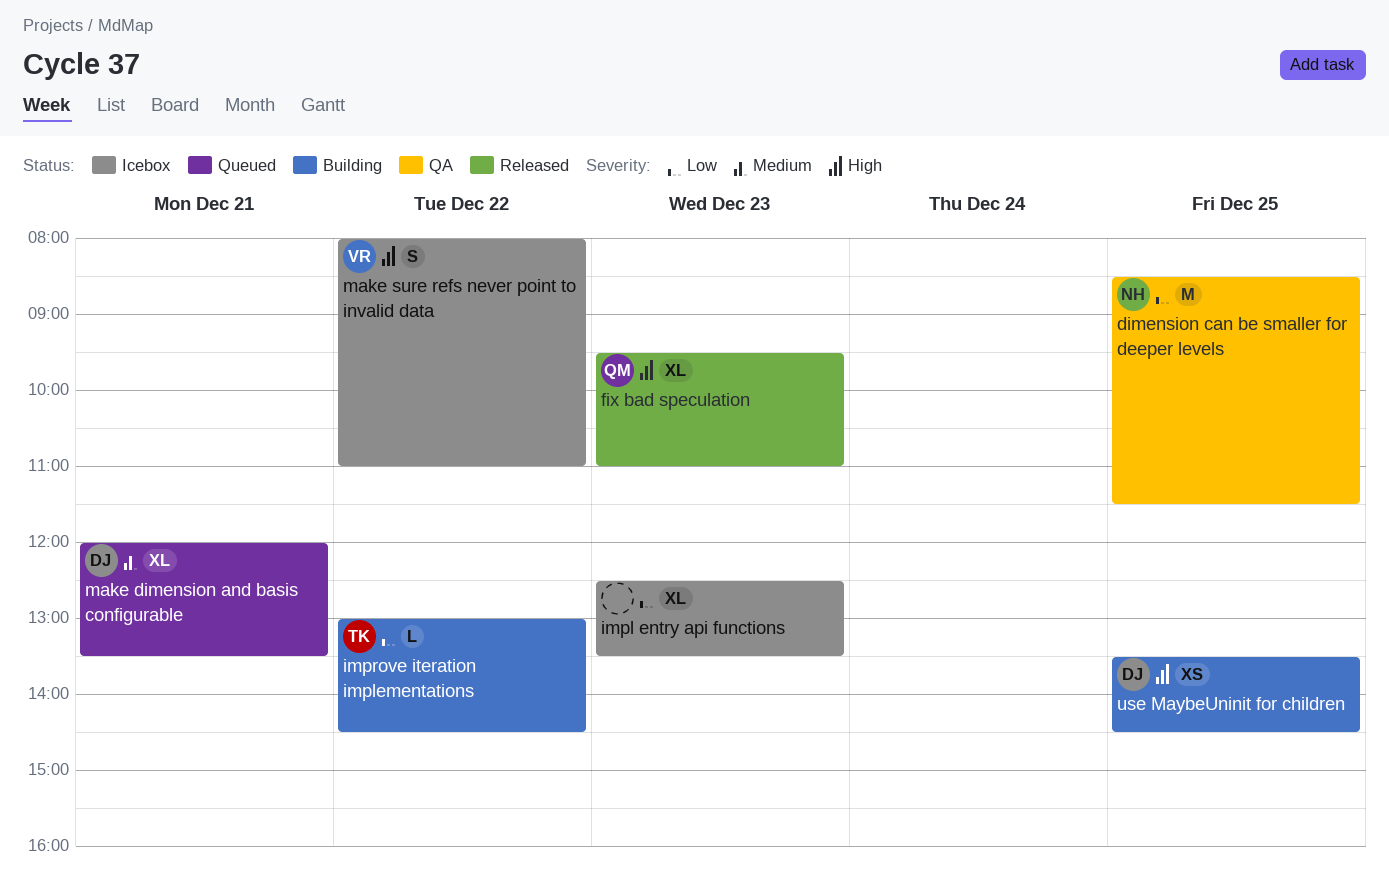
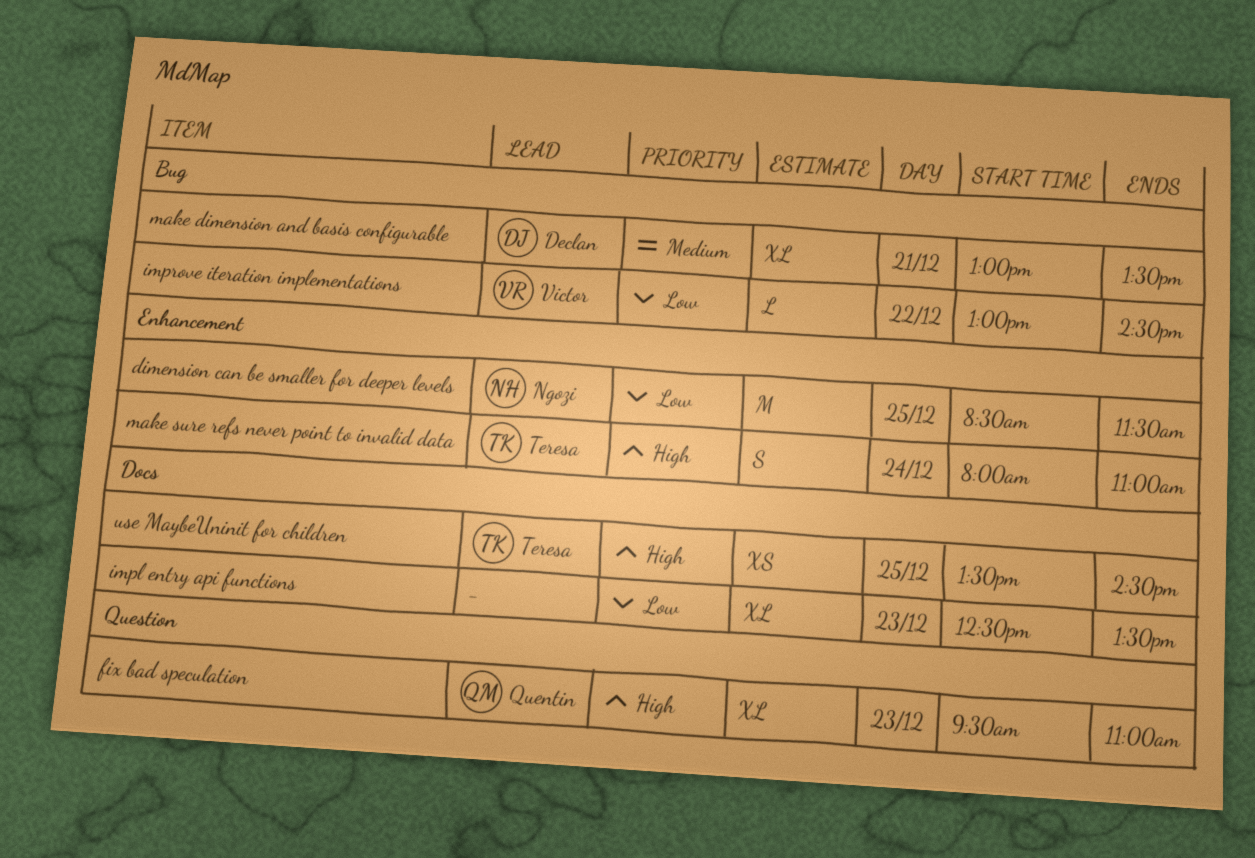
improve iteration implementations, owner: Teresa -> Victor
make dimension and basis configurable, begins: 12:00 -> 13:00
make sure refs never point to invalid data, owner: Victor -> Teresa
make sure refs never point to invalid data, day: Dec 22 -> Dec 24
use MaybeUninit for children, owner: Declan -> Teresa

